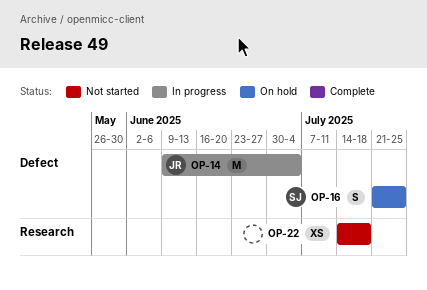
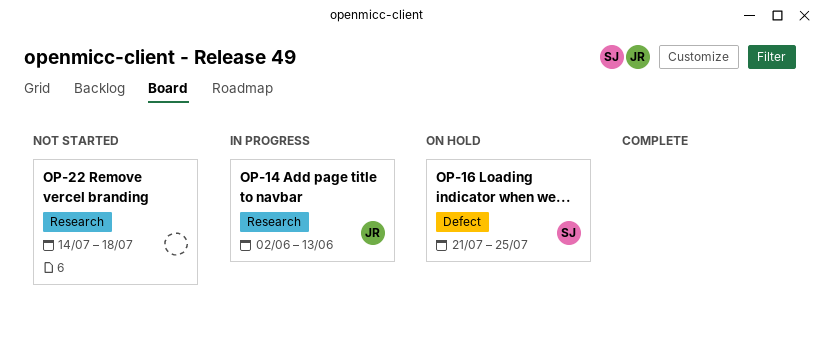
OP-14, label: Defect -> Research
OP-14, start: Jun 9 -> Jun 2
OP-14, due: Jul 4 -> Jun 13

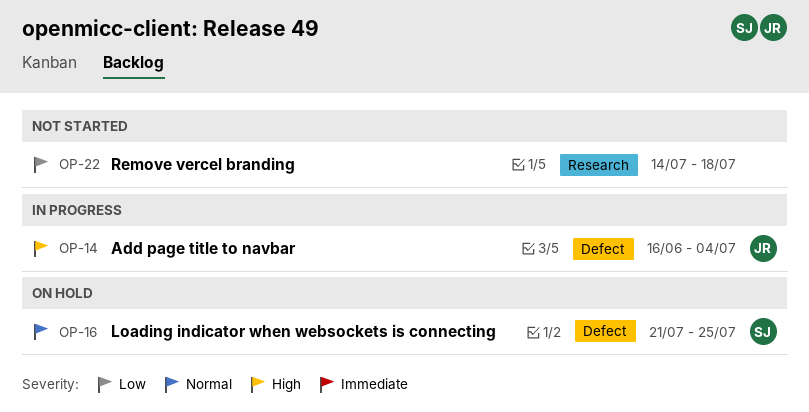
OP-14, label: Research -> Defect
OP-14, start: Jun 2 -> Jun 16
OP-14, due: Jun 13 -> Jul 4

